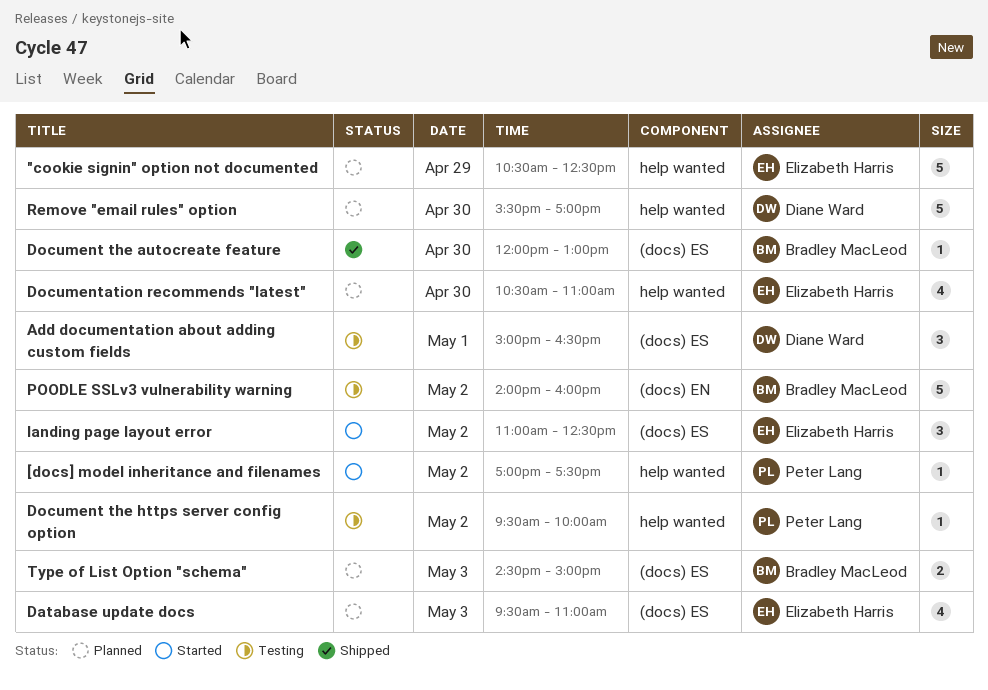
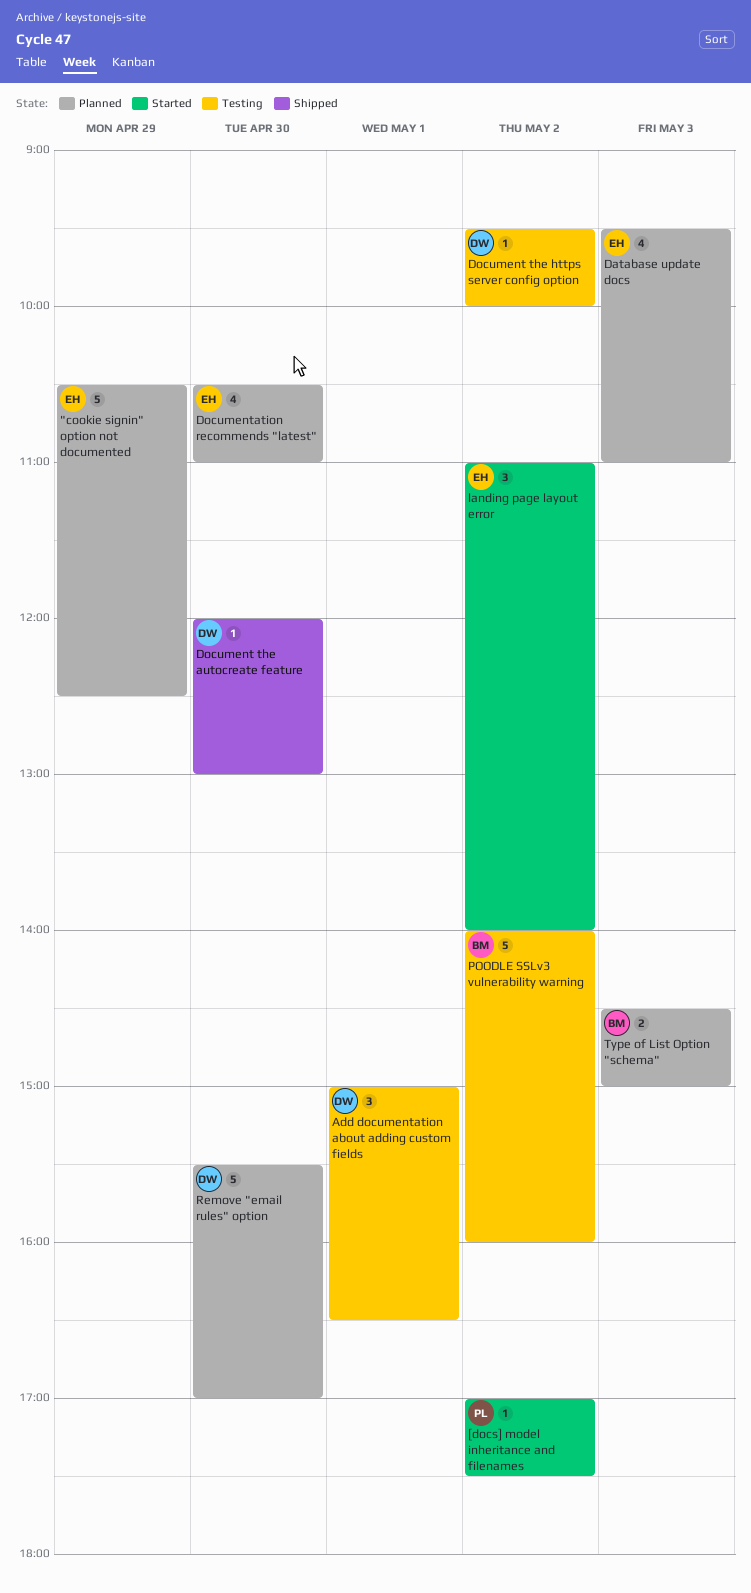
Document the autocreate feature, owner: Bradley MacLeod -> Diane Ward
Document the https server config option, owner: Peter Lang -> Diane Ward
landing page layout error, ends: 12:30 -> 14:00

